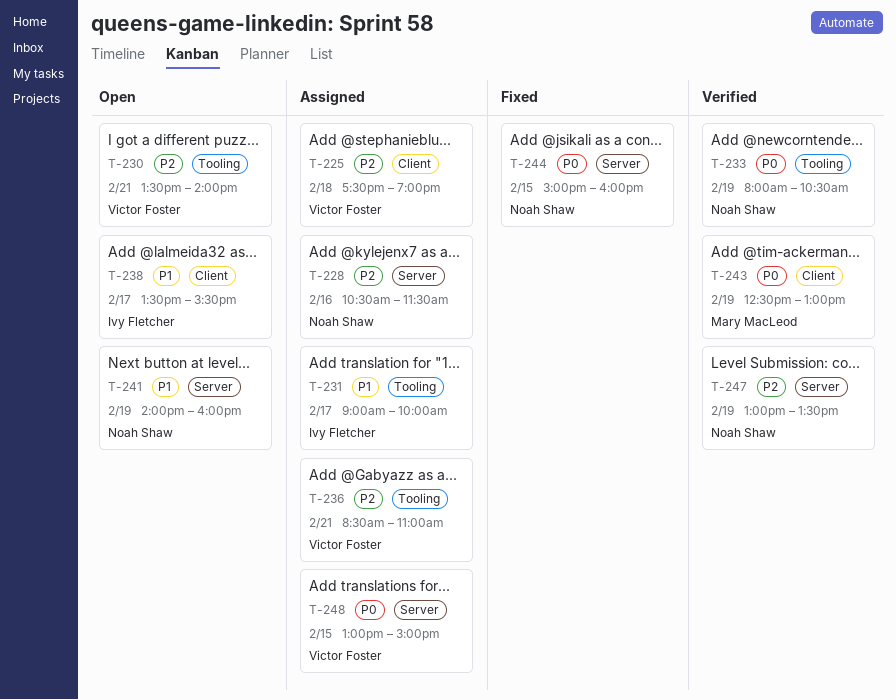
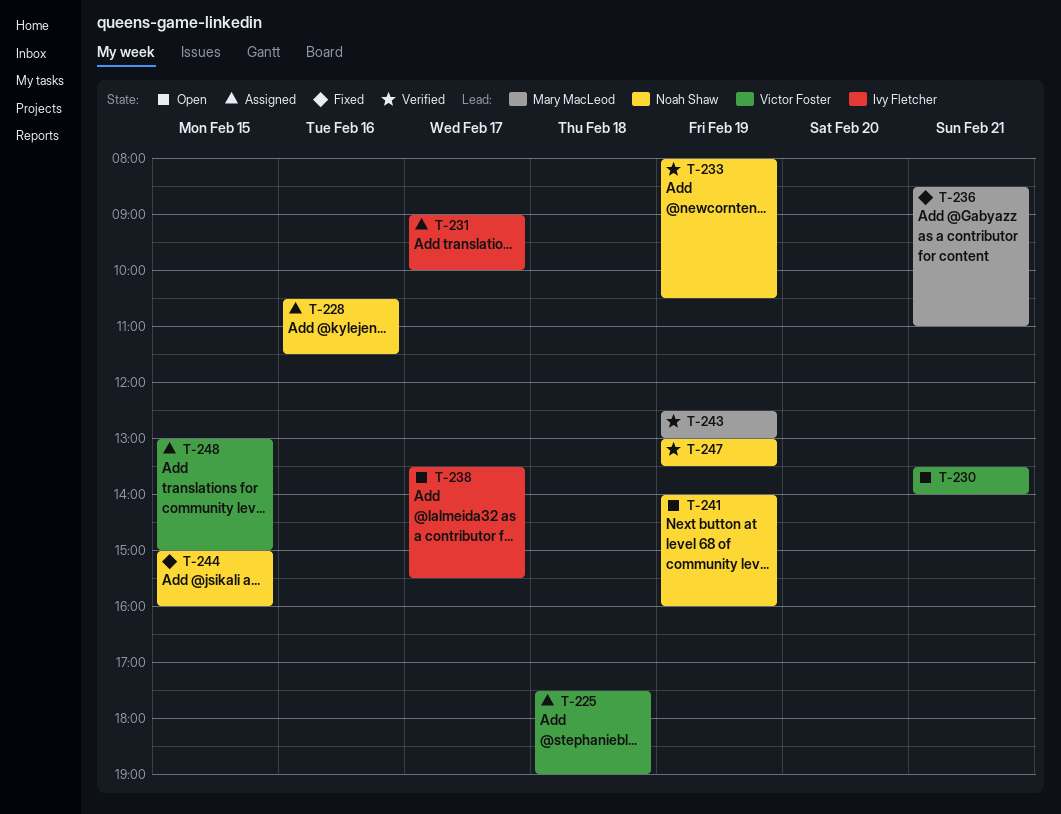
T-236, status: Assigned -> Fixed
T-236, owner: Victor Foster -> Mary MacLeod

